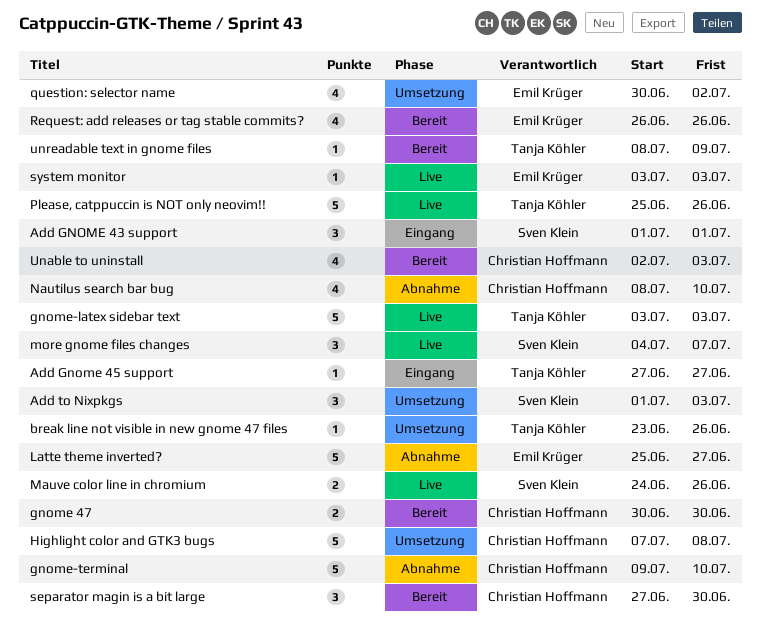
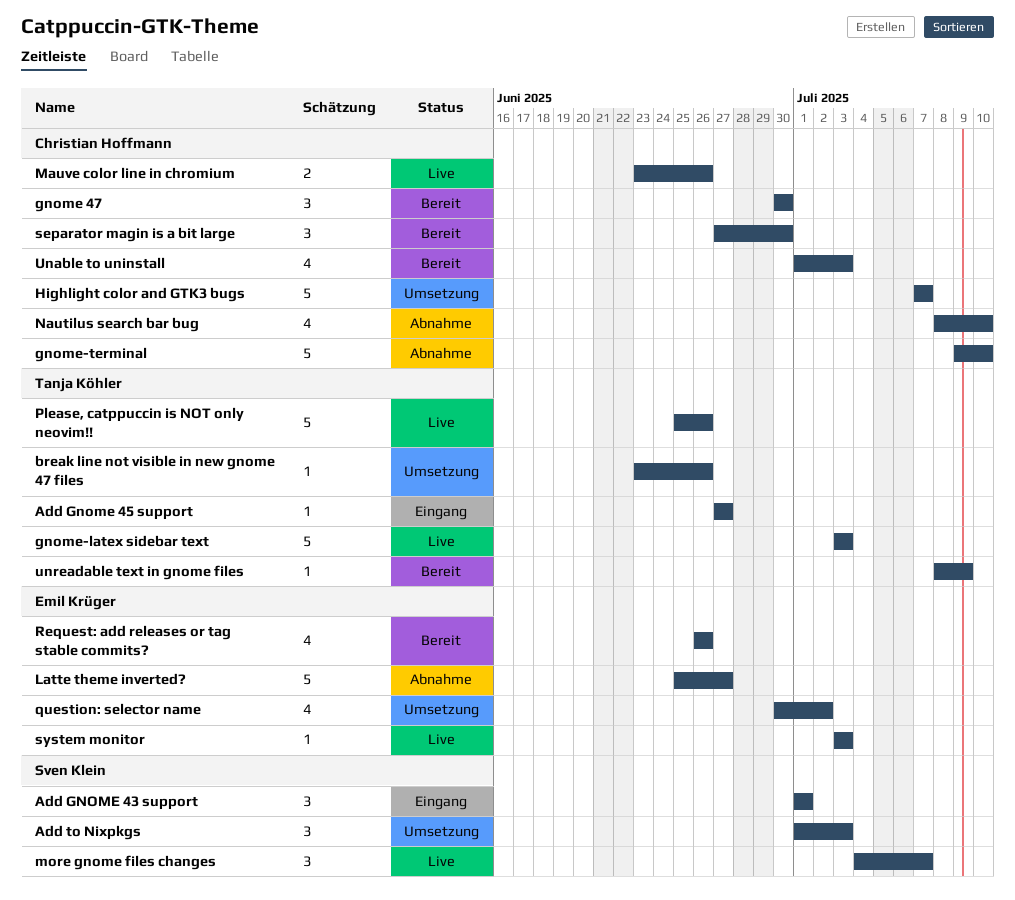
gnome 47, estimate: 2 -> 3
Highlight color and GTK3 bugs, due: Jul 8 -> Jul 7
Mauve color line in chromium, owner: Sven Klein -> Christian Hoffmann
Mauve color line in chromium, start: Jun 24 -> Jun 23
Unable to uninstall, start: Jul 2 -> Jul 1

